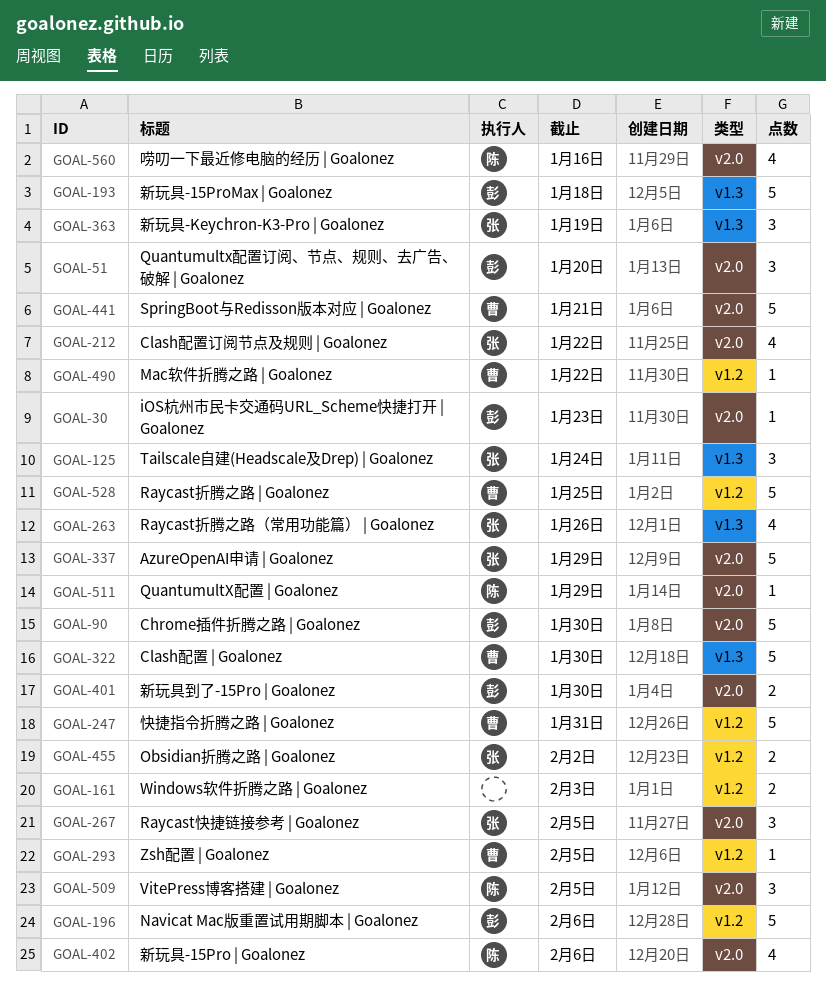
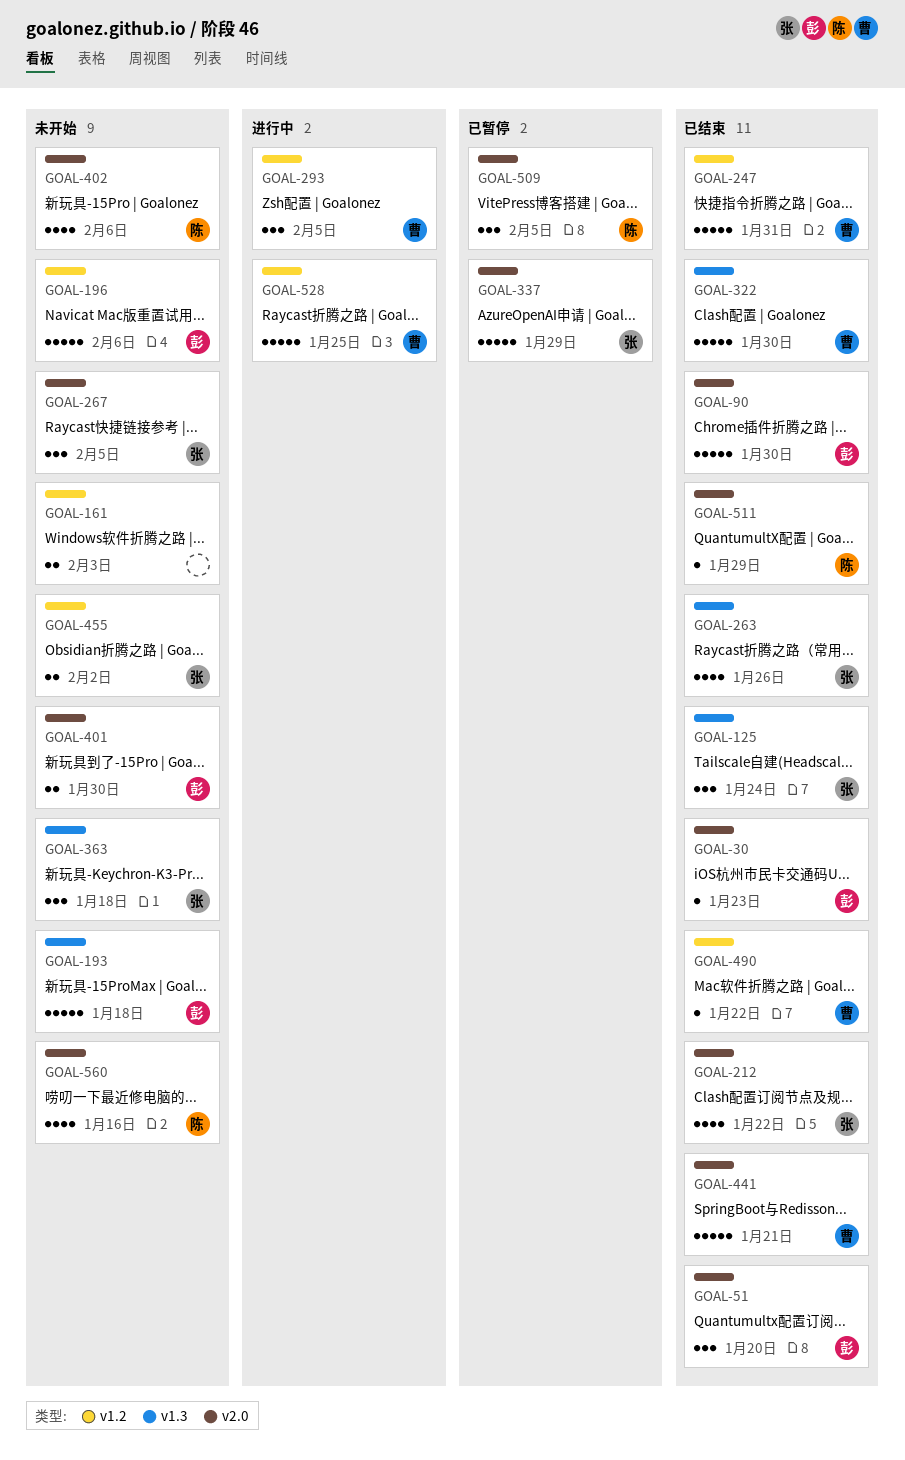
GOAL-293, estimate: 1 -> 3
GOAL-363, due: Jan 19 -> Jan 18

